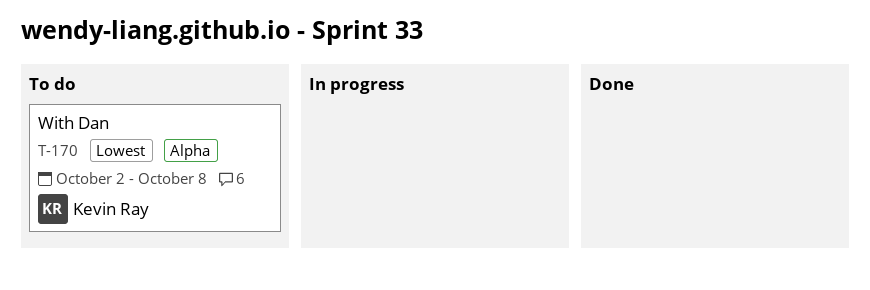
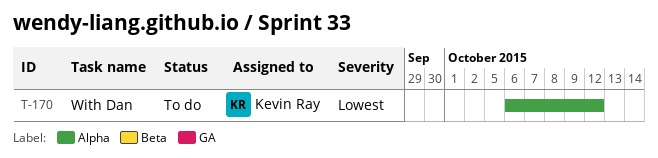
T-170, start: Oct 2 -> Oct 6
T-170, due: Oct 8 -> Oct 12

